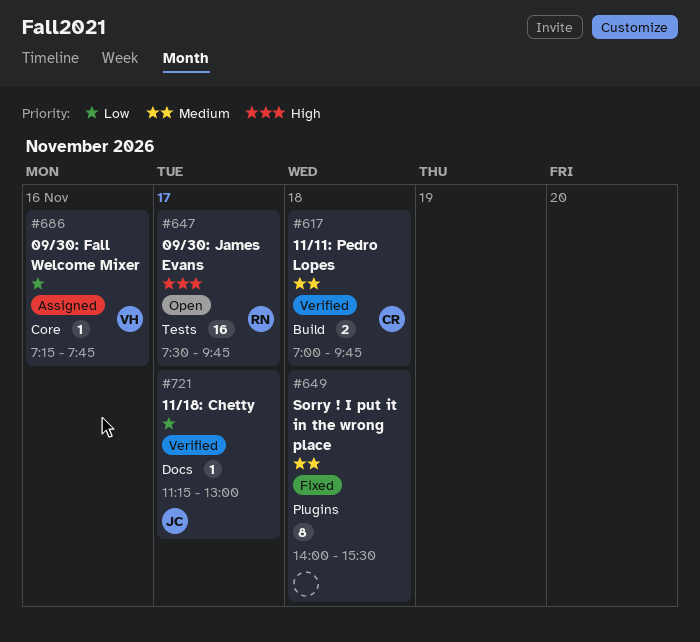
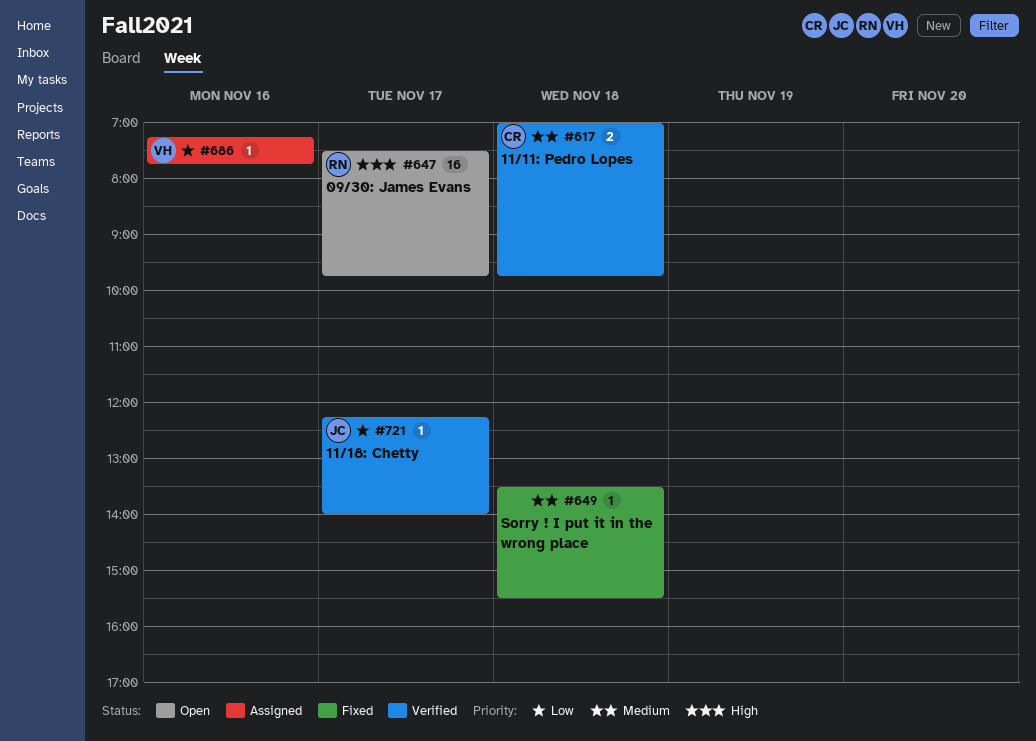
#649, estimate: 8 -> 1
#649, begins: 14:00 -> 13:30
#721, begins: 11:15 -> 12:15
#721, ends: 13:00 -> 14:00

